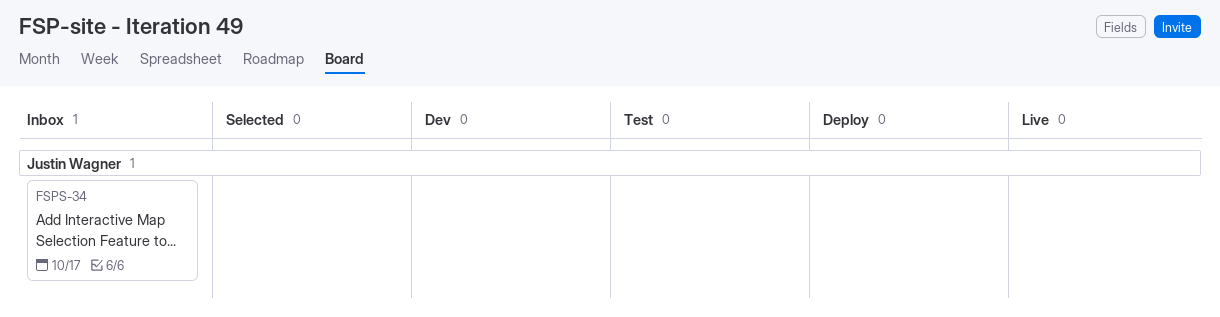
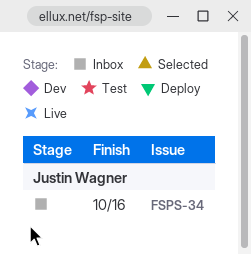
FSPS-34, due: Oct 17 -> Oct 16

